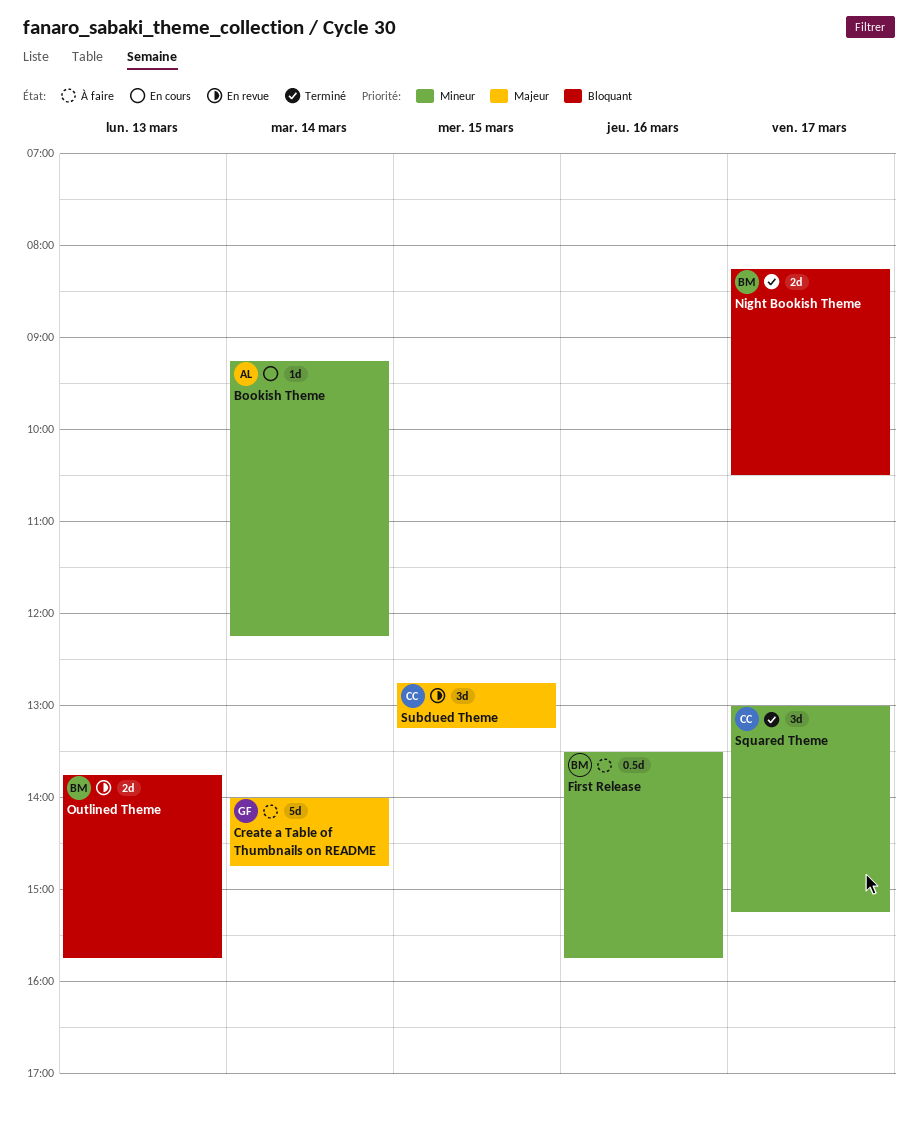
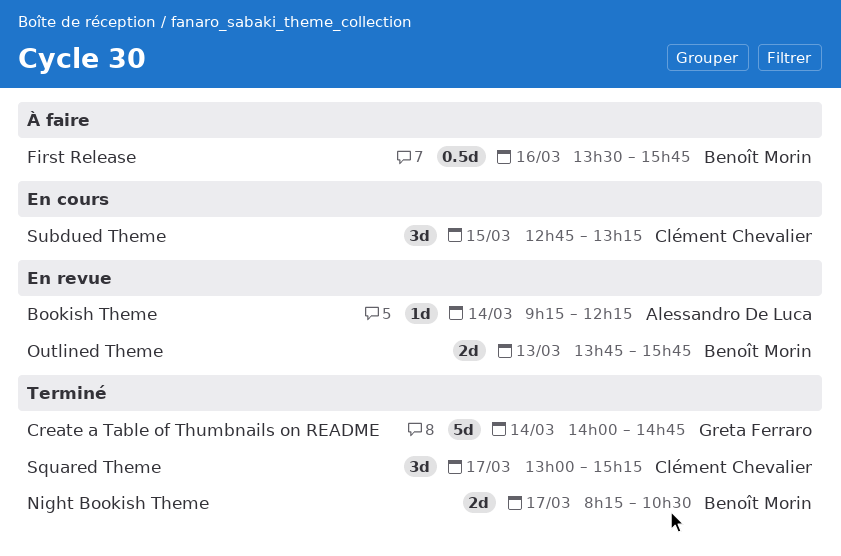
Bookish Theme, status: En cours -> En revue
Create a Table of Thumbnails on README, status: À faire -> Terminé
Subdued Theme, status: En revue -> En cours

